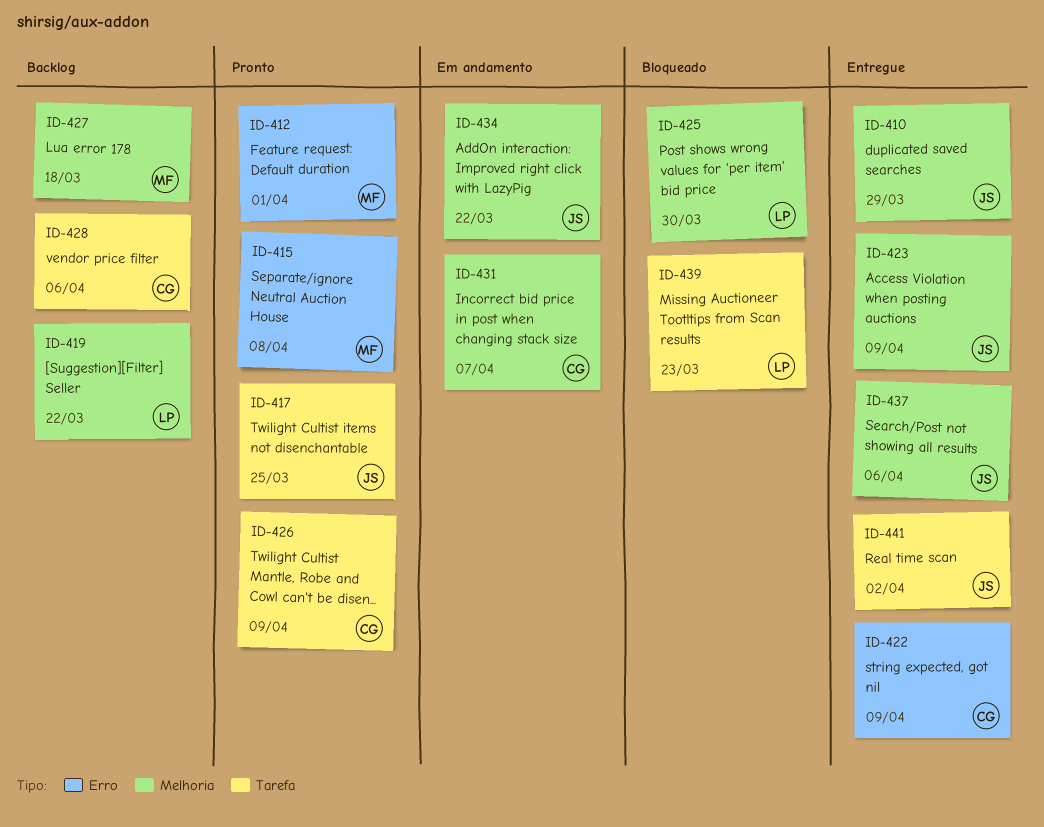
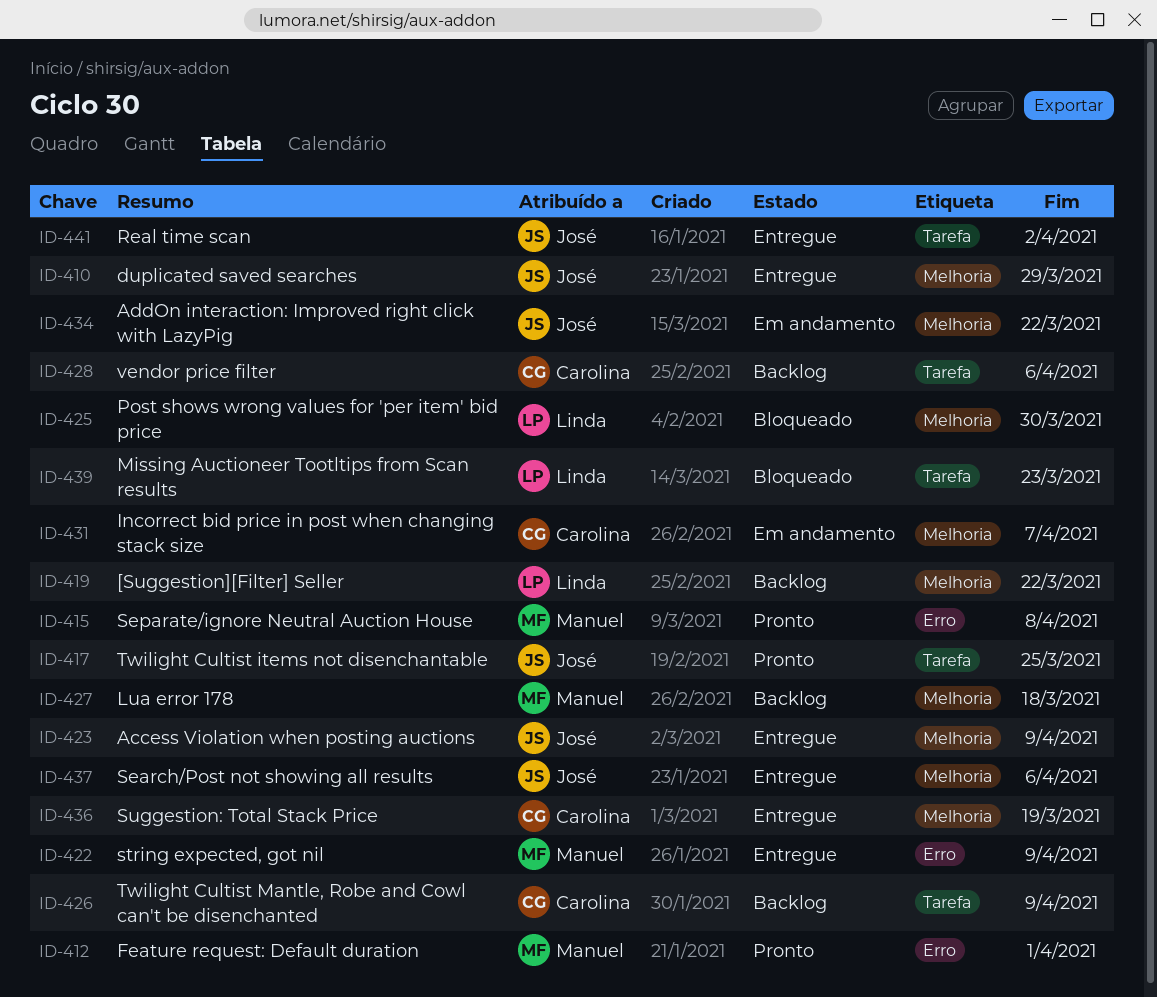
ID-422, owner: Carolina -> Manuel
ID-426, status: Pronto -> Backlog
ID-436: none -> present

